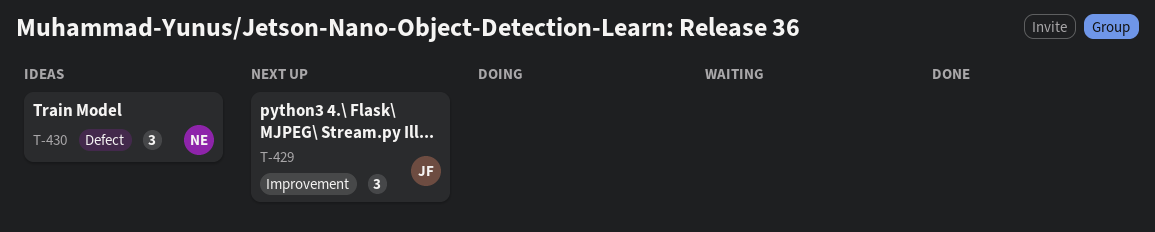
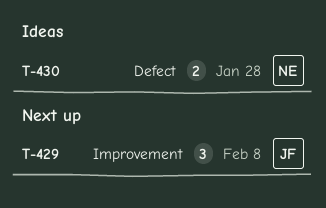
T-430, estimate: 3 -> 2

